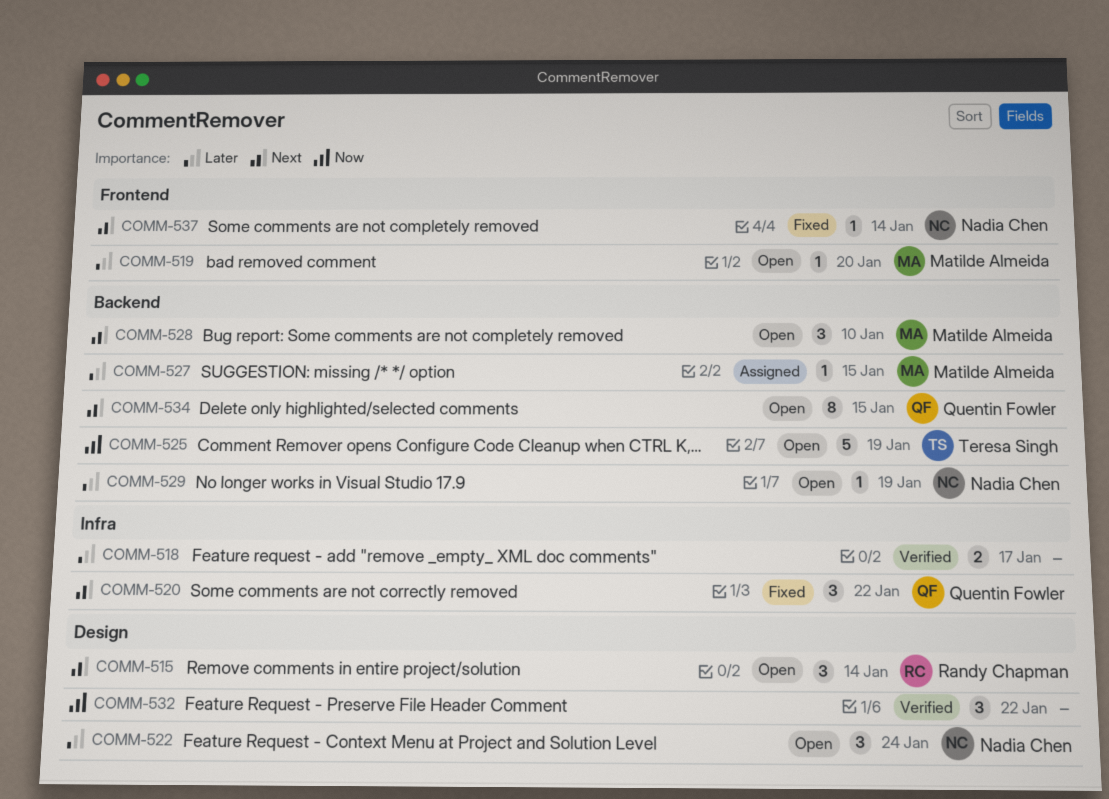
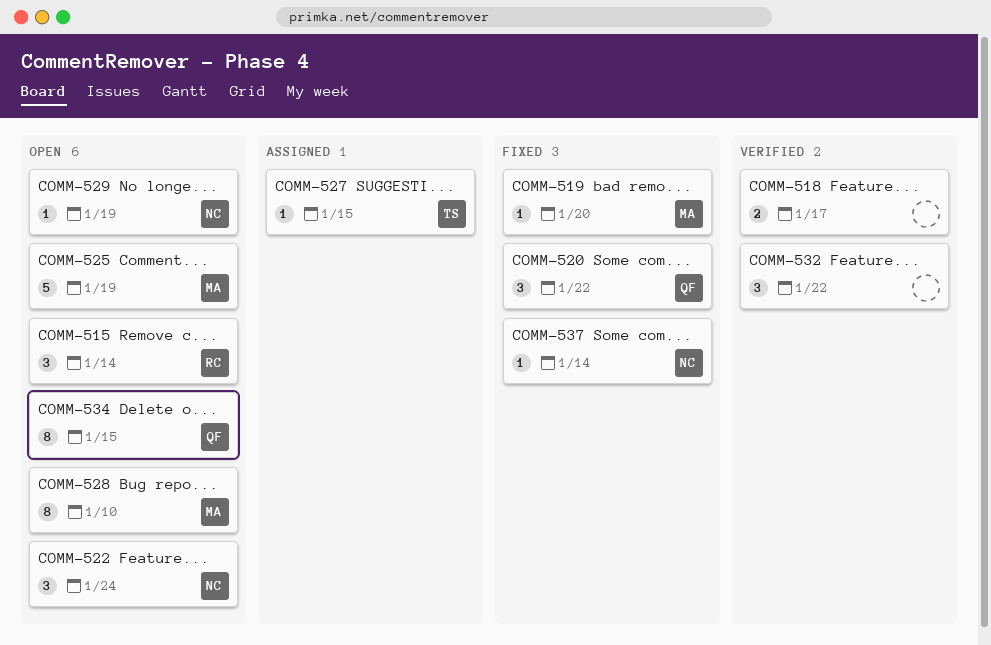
COMM-519, status: Open -> Fixed
COMM-525, owner: Teresa Singh -> Matilde Almeida
COMM-527, owner: Matilde Almeida -> Teresa Singh
COMM-528, estimate: 3 -> 8

